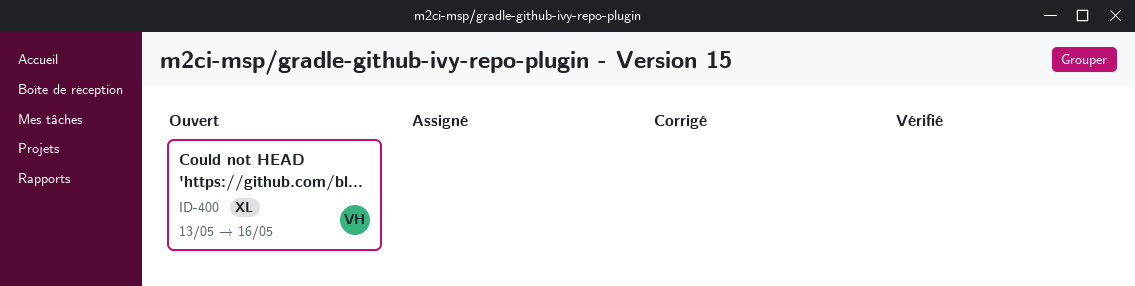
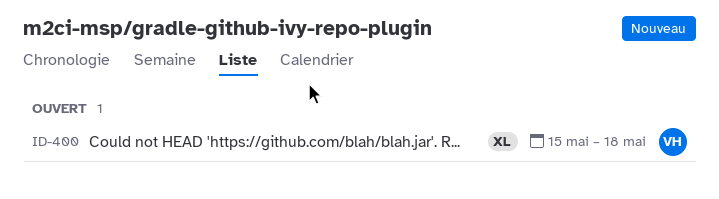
ID-400, start: May 13 -> May 15
ID-400, due: May 16 -> May 18

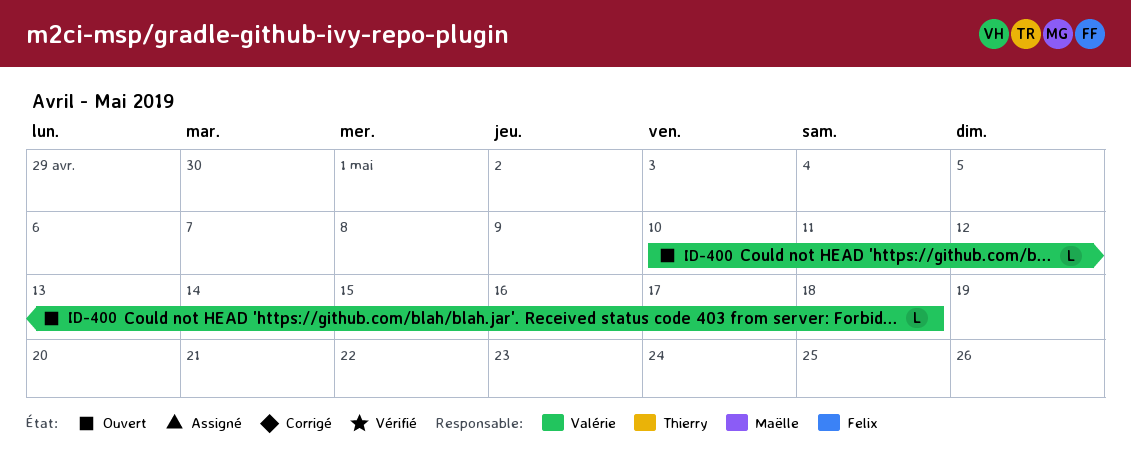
ID-400, estimate: XL -> L
ID-400, start: May 15 -> May 10

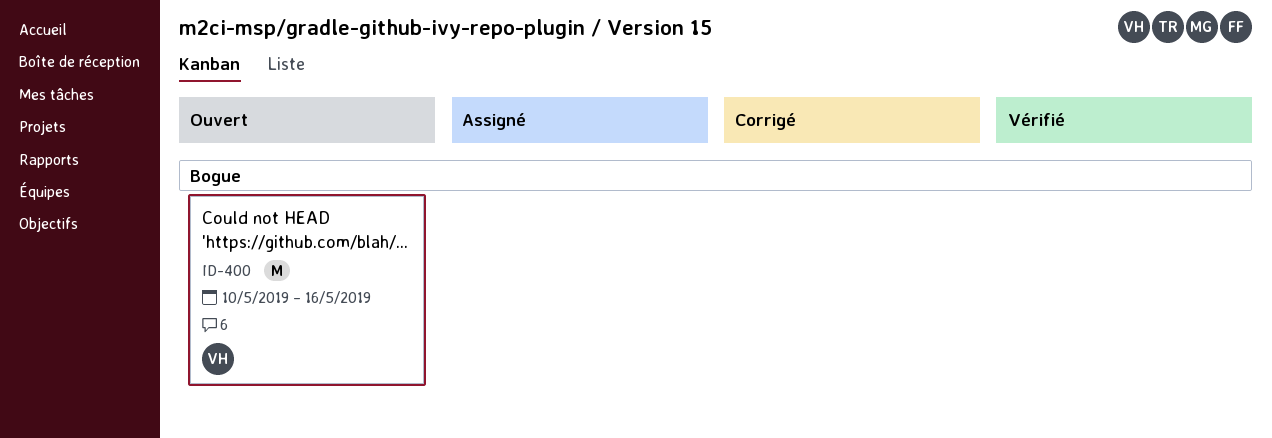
ID-400, estimate: L -> M
ID-400, due: May 18 -> May 16

